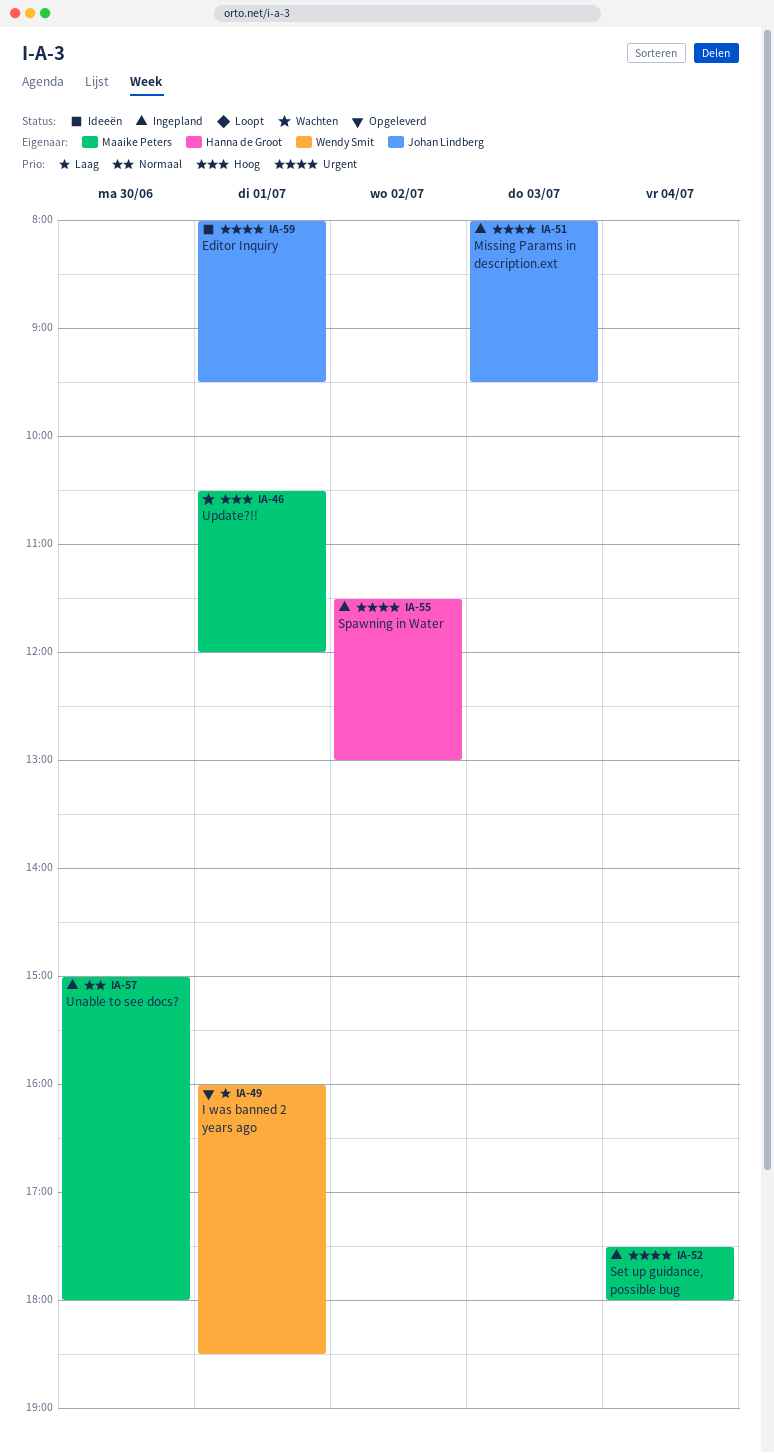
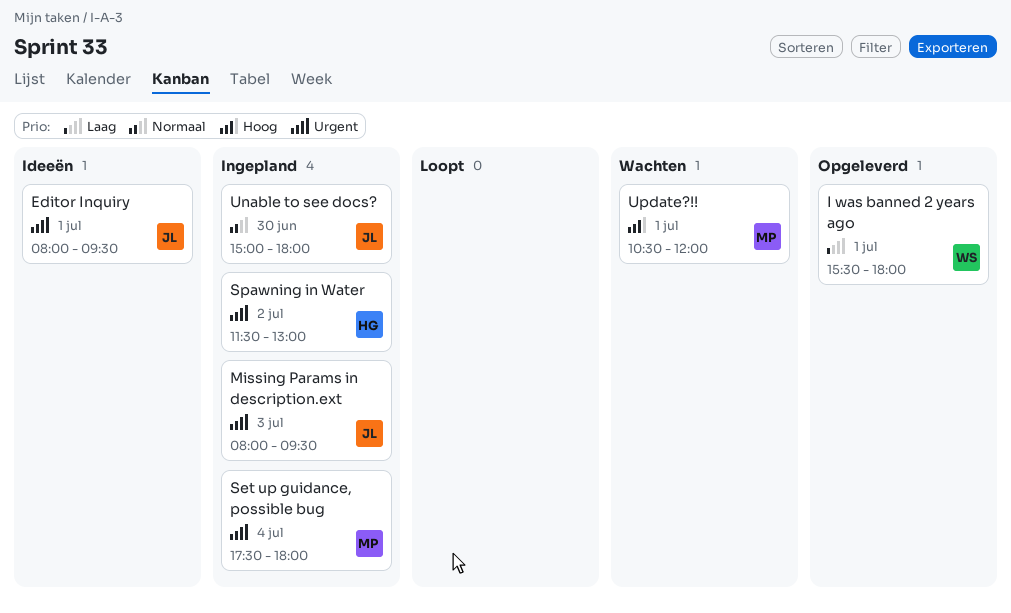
I was banned 2 years ago, begins: 16:00 -> 15:30
I was banned 2 years ago, ends: 18:30 -> 18:00
Unable to see docs?, owner: Maaike Peters -> Johan Lindberg

